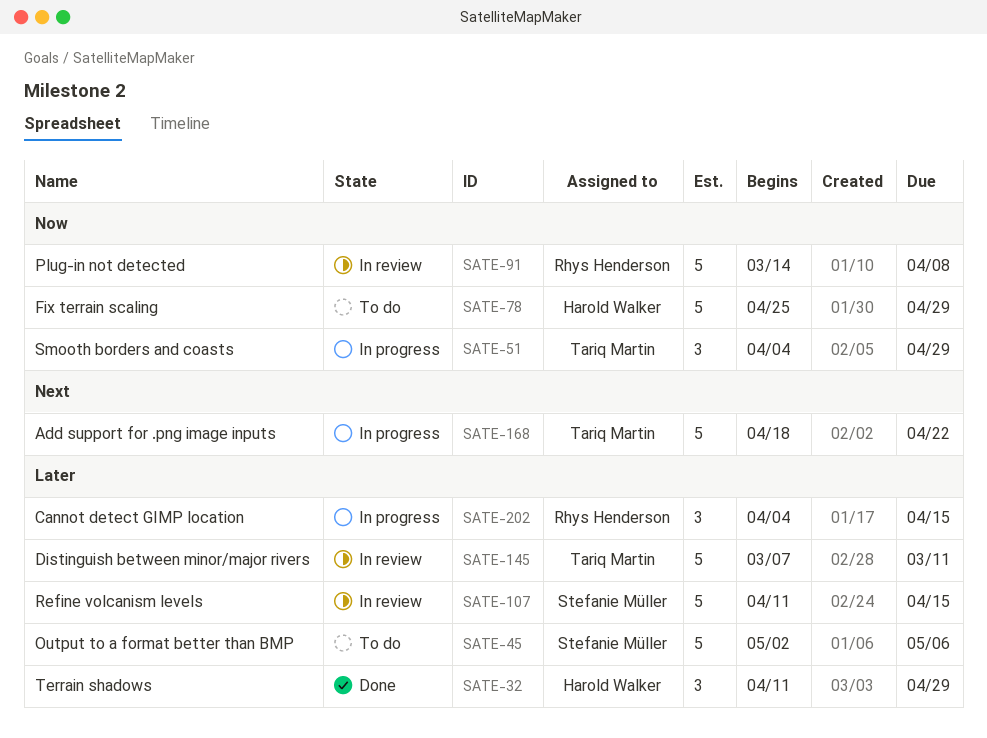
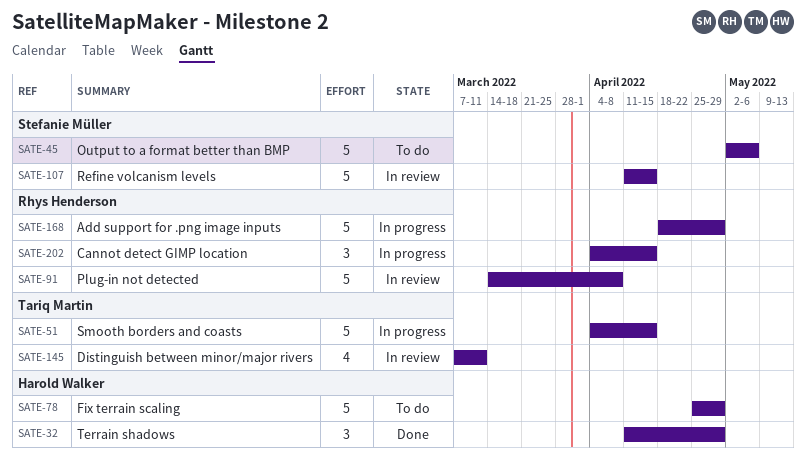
SATE-51, estimate: 3 -> 5
SATE-51, due: Apr 29 -> Apr 15
SATE-145, estimate: 5 -> 4
SATE-168, owner: Tariq Martin -> Rhys Henderson
SATE-168, due: Apr 22 -> Apr 29

